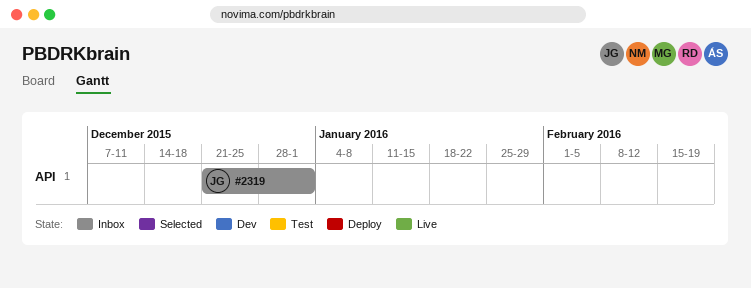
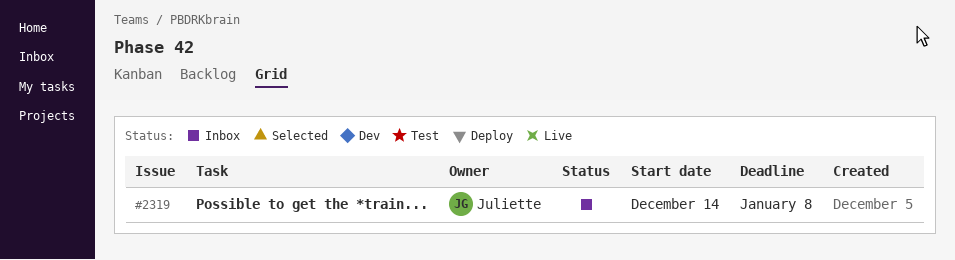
#2319, start: Dec 21 -> Dec 14
#2319, due: Jan 1 -> Jan 8

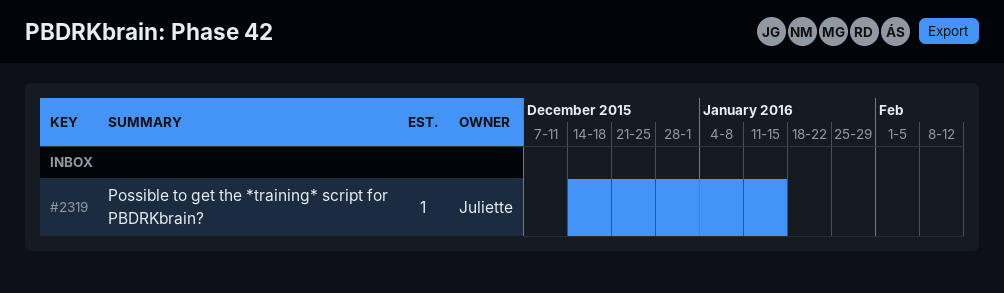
#2319, due: Jan 8 -> Jan 15

